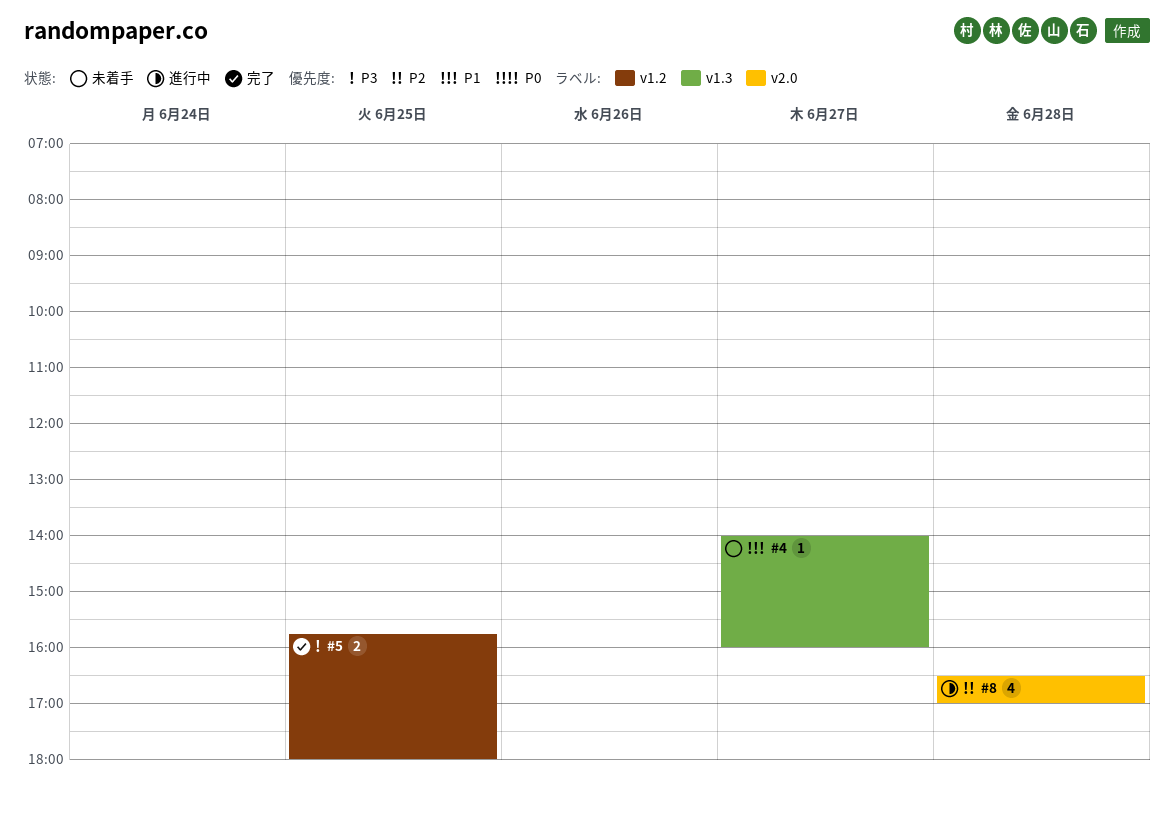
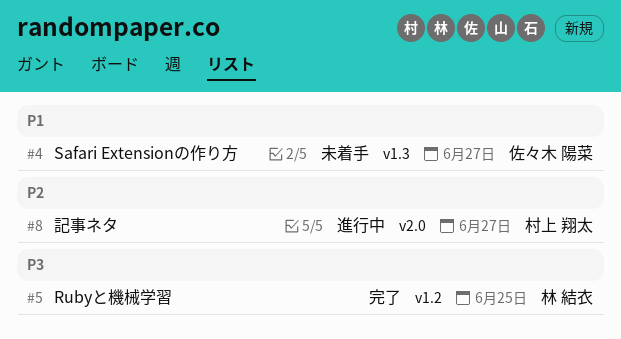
#8, day: Jun 28 -> Jun 27

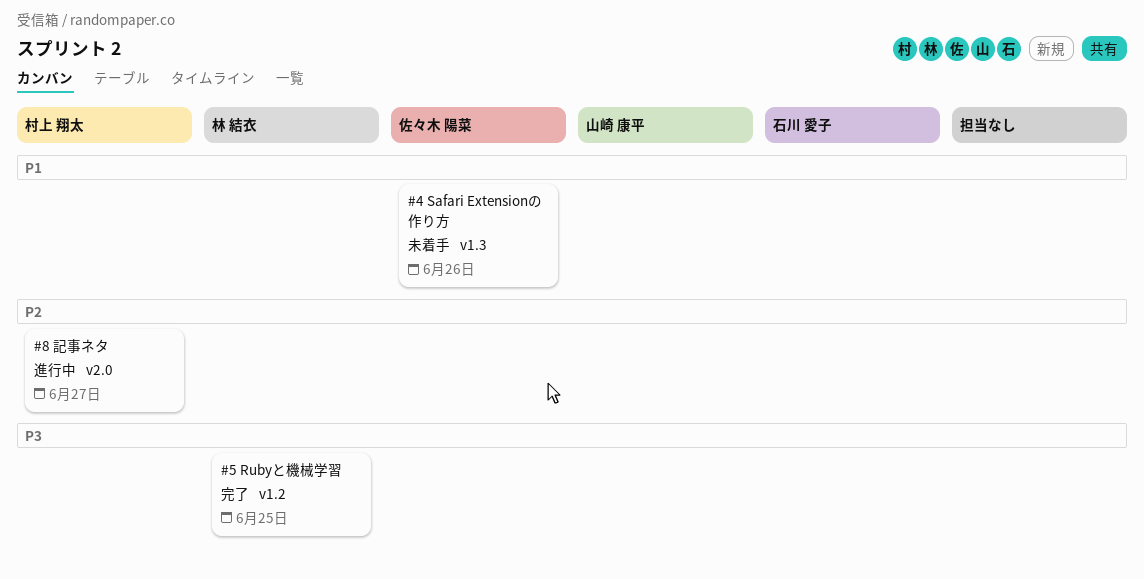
#4, day: Jun 27 -> Jun 26

